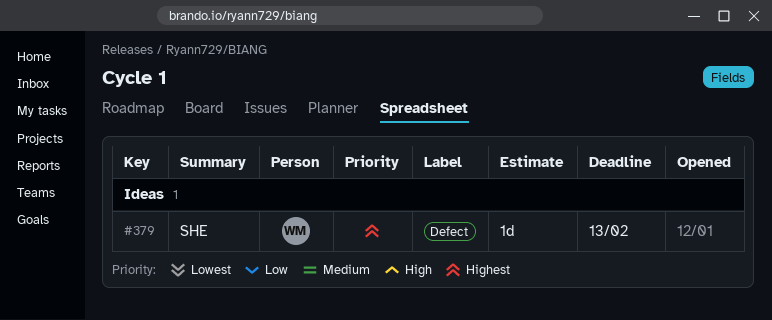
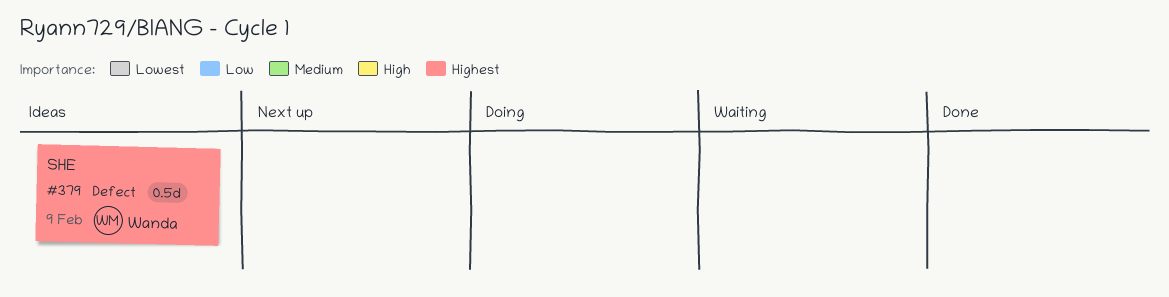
#379, estimate: 1d -> 0.5d
#379, due: Feb 13 -> Feb 9

